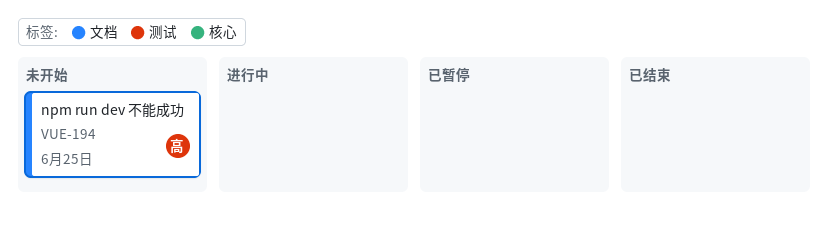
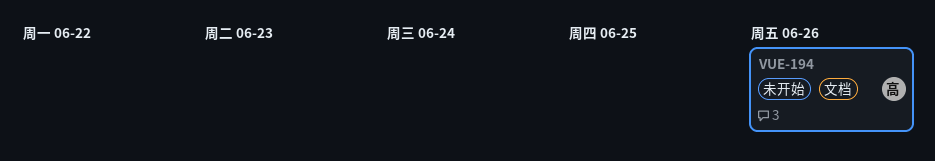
VUE-194, due: Jun 25 -> Jun 26

